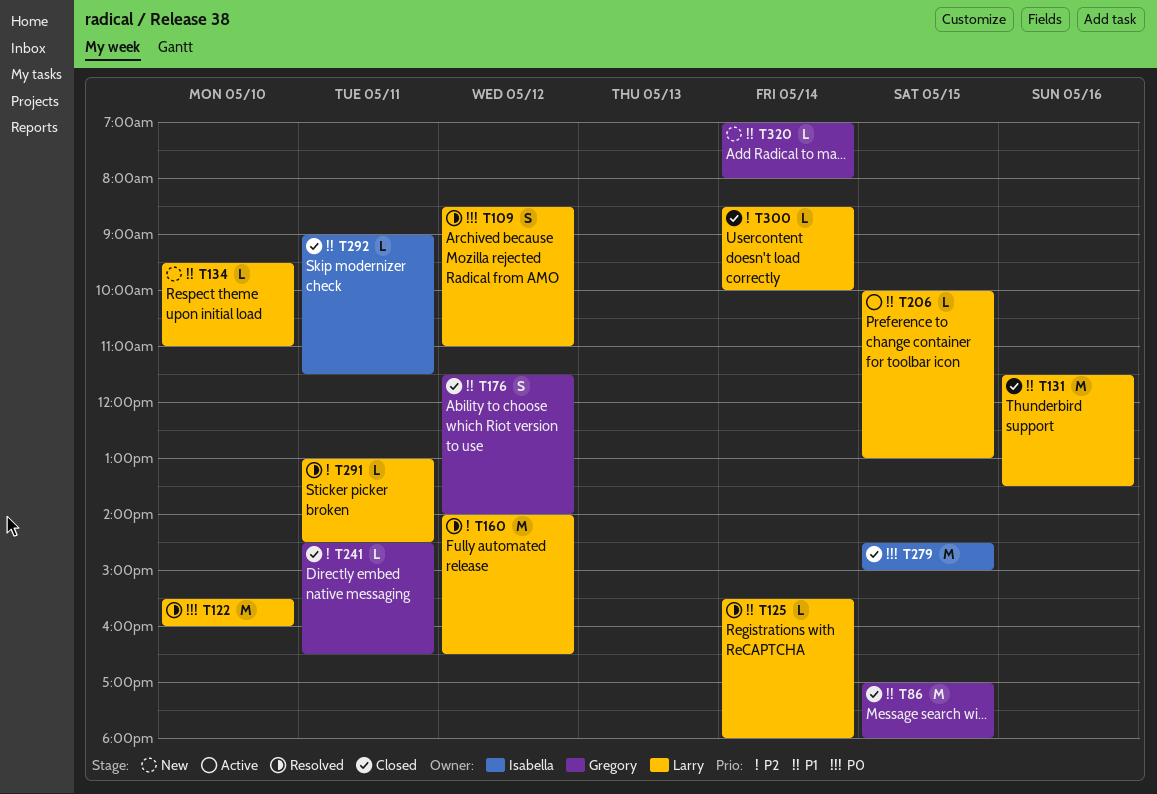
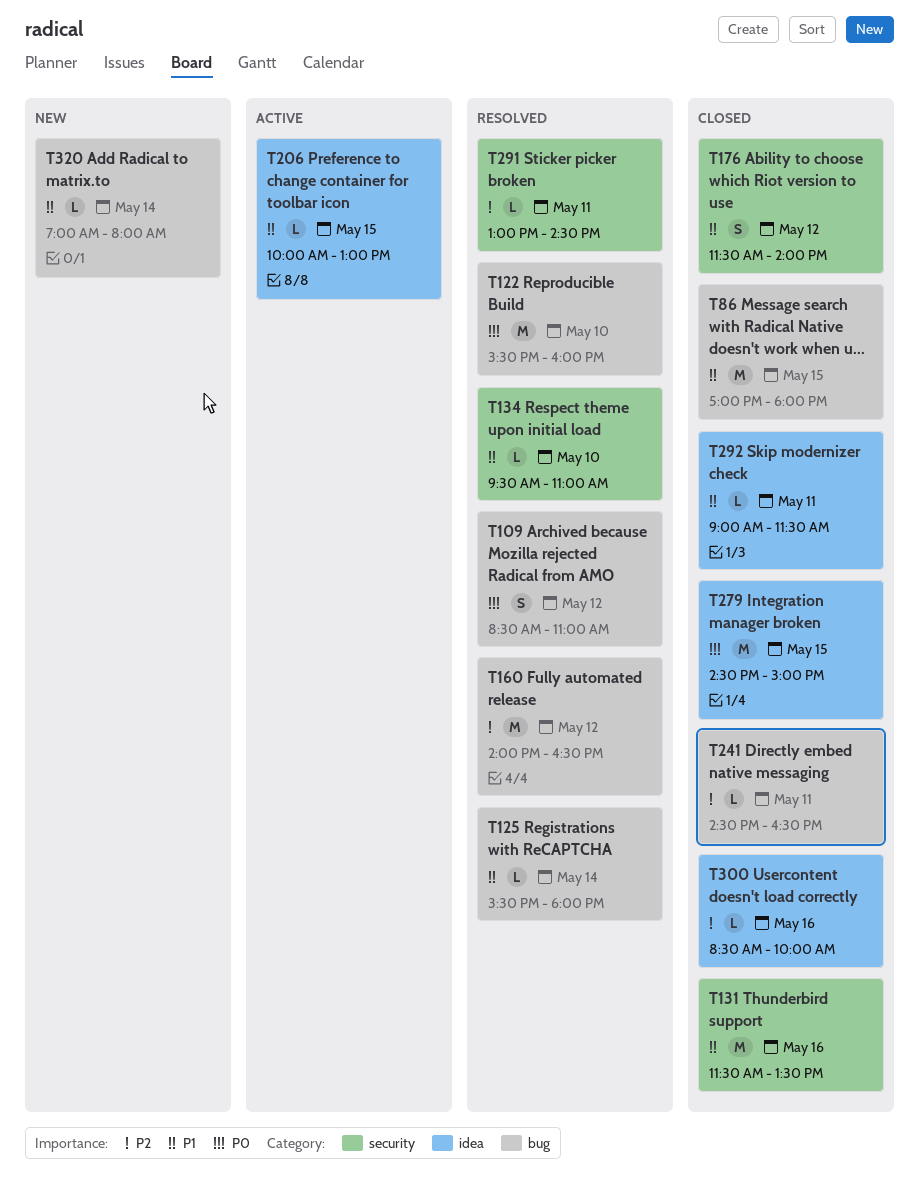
T134, status: New -> Resolved
T300, day: May 14 -> May 16

